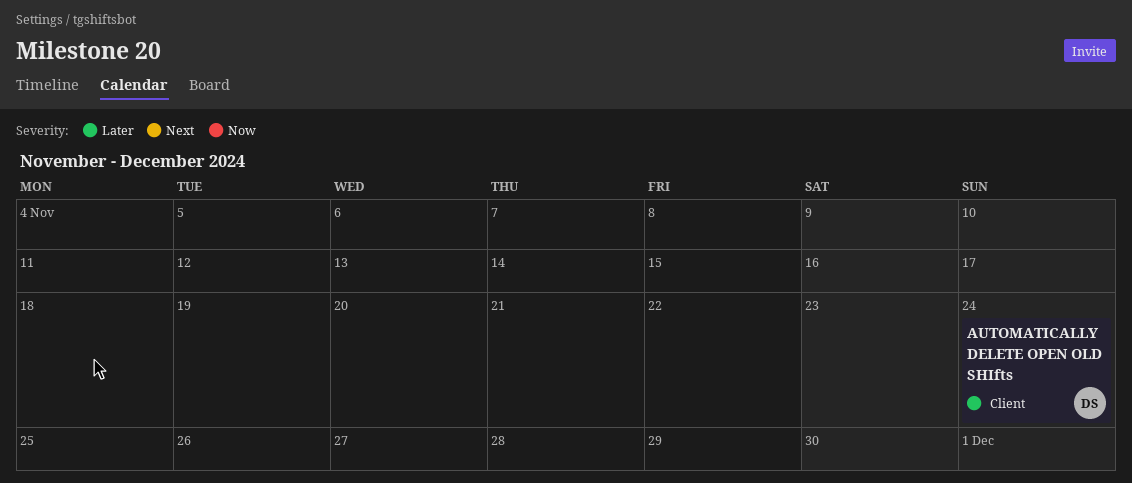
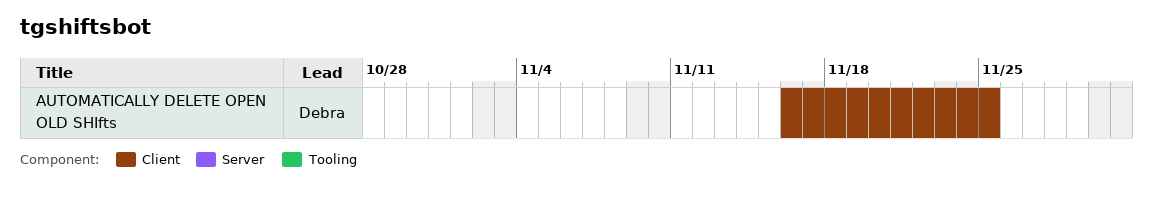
AUTOMATICALLY DELETE OPEN OLD SHIfts, due: Nov 24 -> Nov 25

